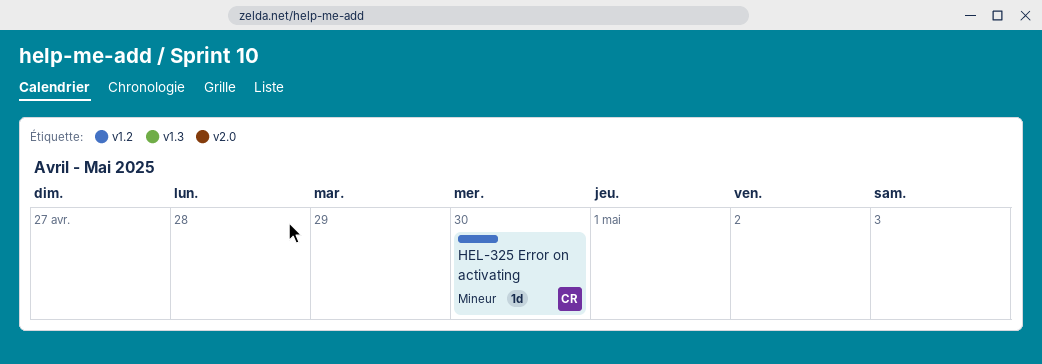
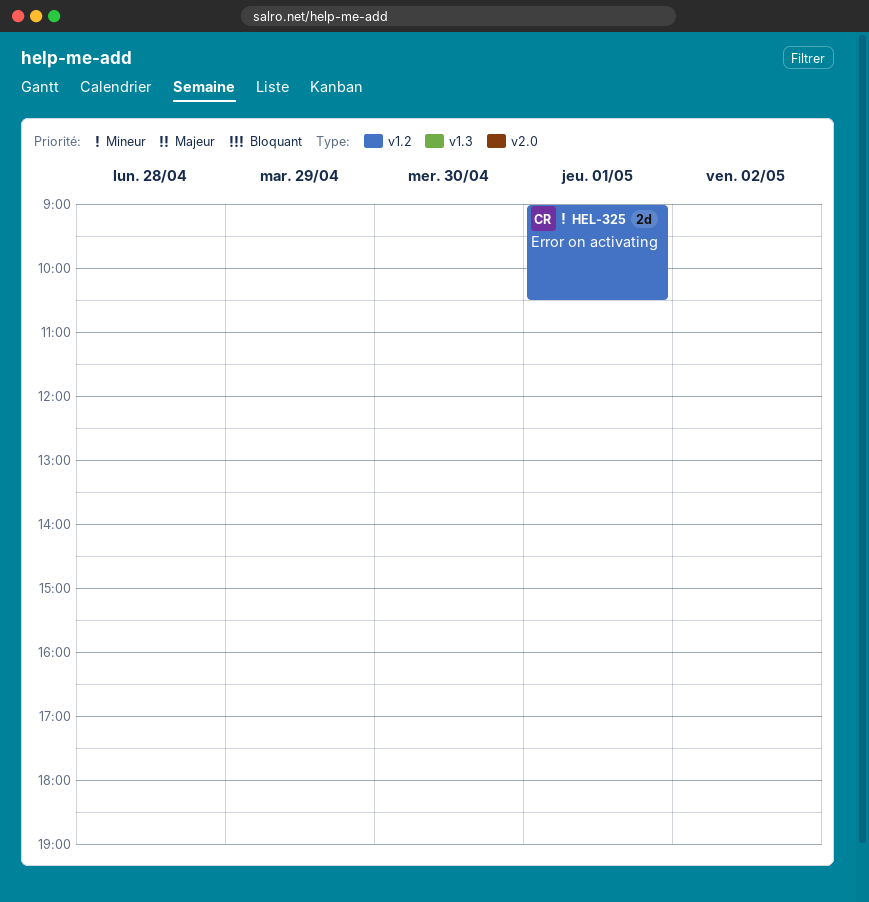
HEL-325, estimate: 1d -> 2d
HEL-325, day: Apr 30 -> May 1

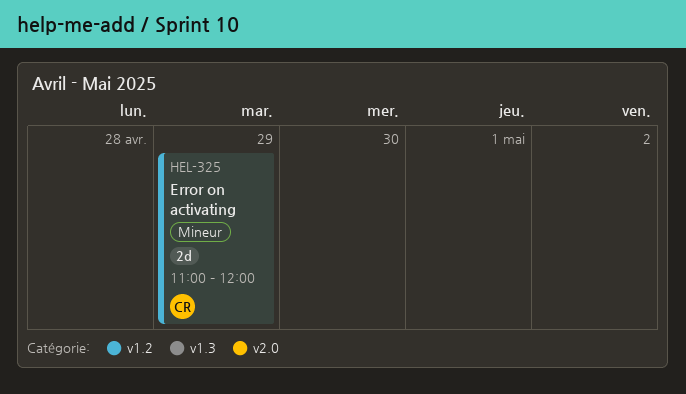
HEL-325, day: May 1 -> Apr 29
HEL-325, begins: 09:00 -> 11:00
HEL-325, ends: 10:30 -> 12:00

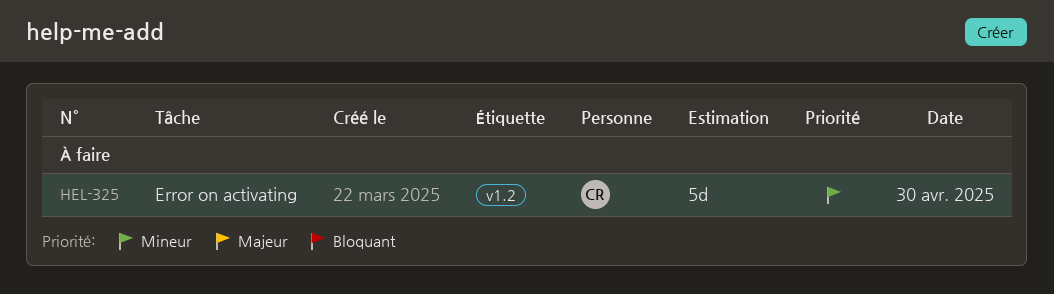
HEL-325, estimate: 2d -> 5d
HEL-325, day: Apr 29 -> Apr 30

